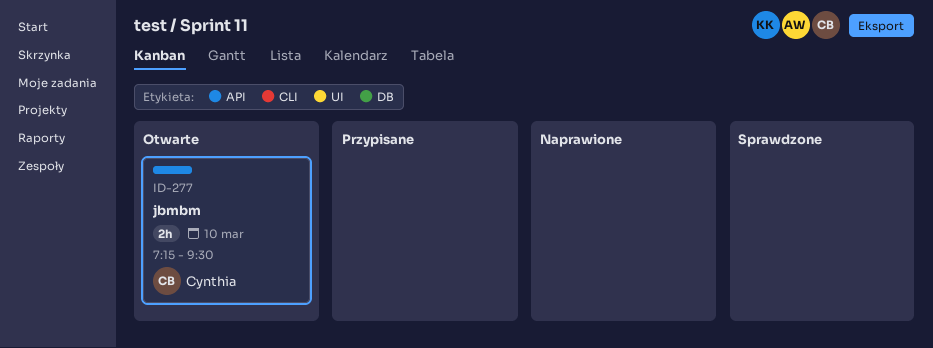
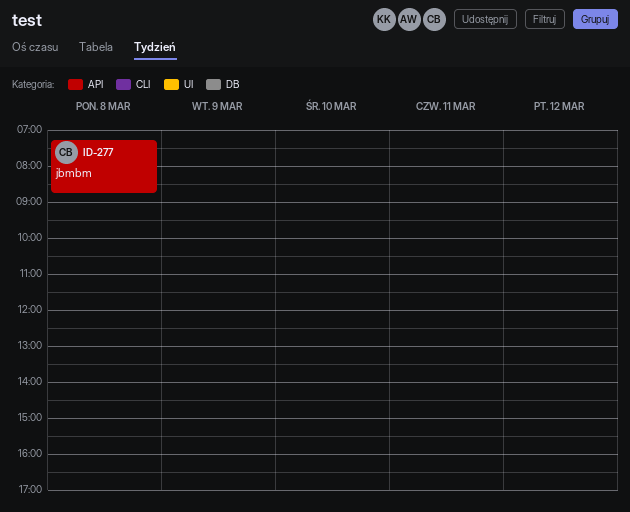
ID-277, day: Mar 10 -> Mar 8
ID-277, ends: 09:30 -> 08:45

